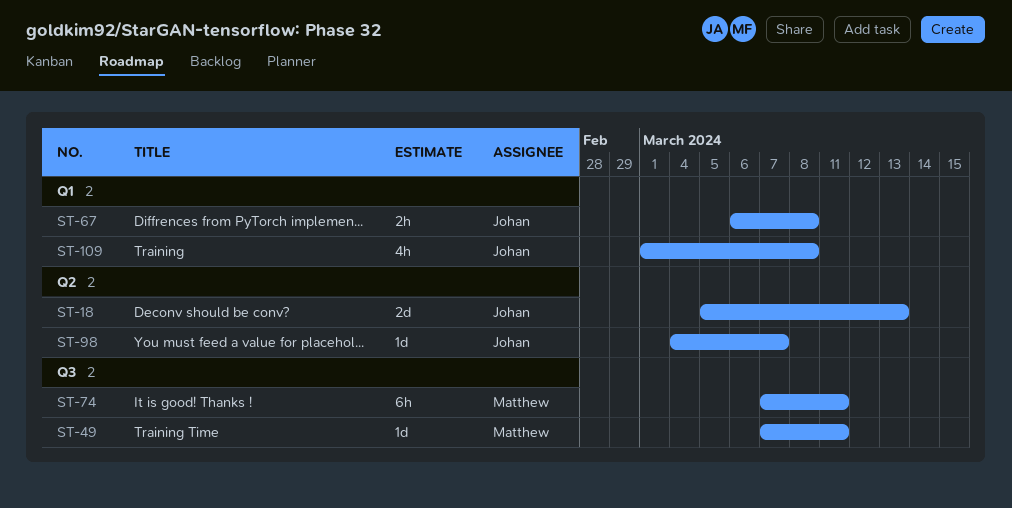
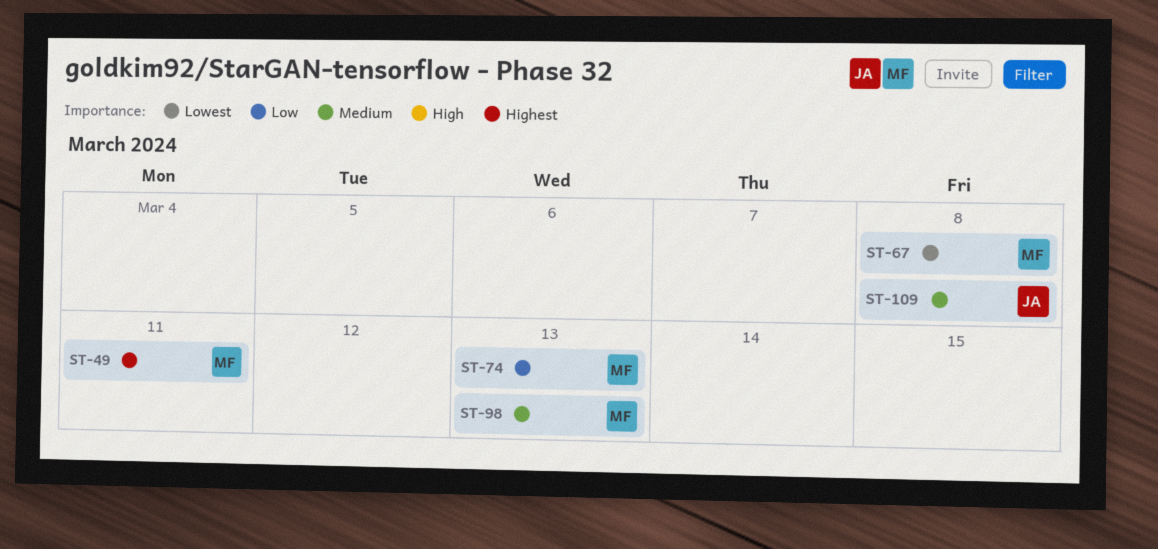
ST-18: present -> none
ST-67, owner: Johan -> Matthew
ST-74, due: Mar 11 -> Mar 13
ST-98, owner: Johan -> Matthew
ST-98, due: Mar 7 -> Mar 13

